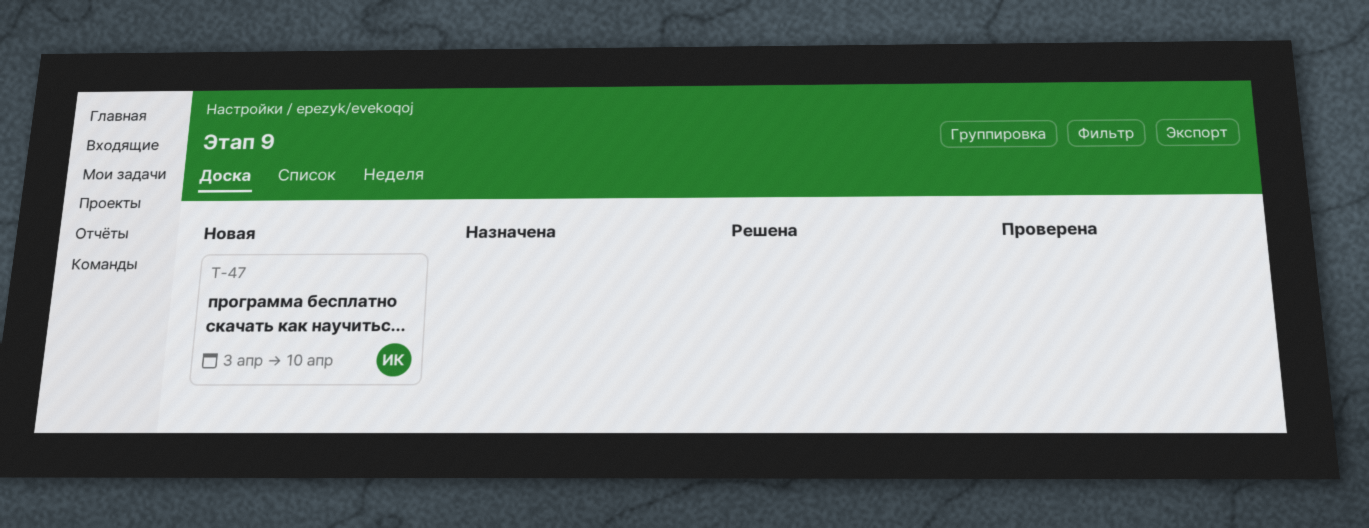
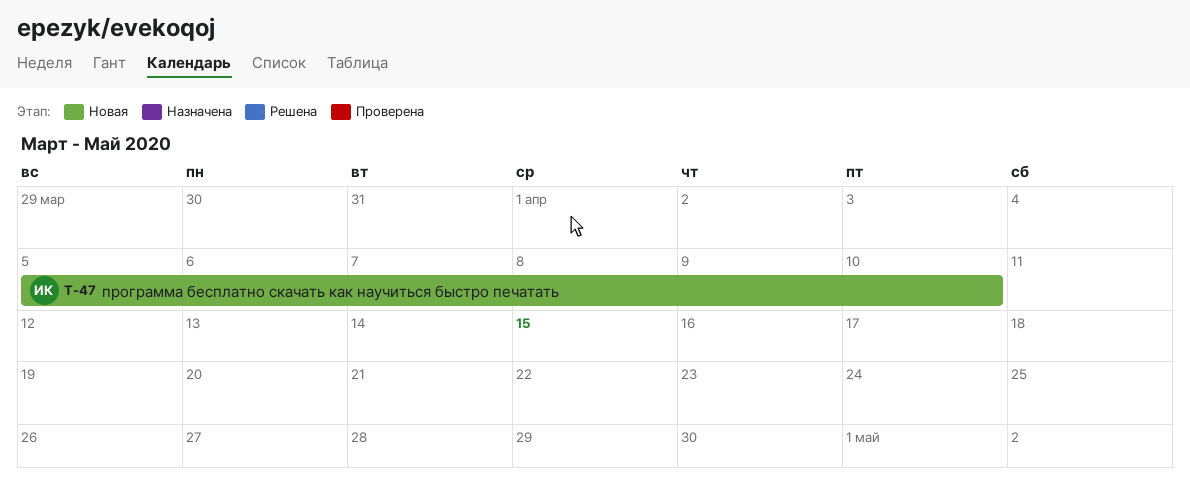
T-47, start: Apr 3 -> Apr 5

